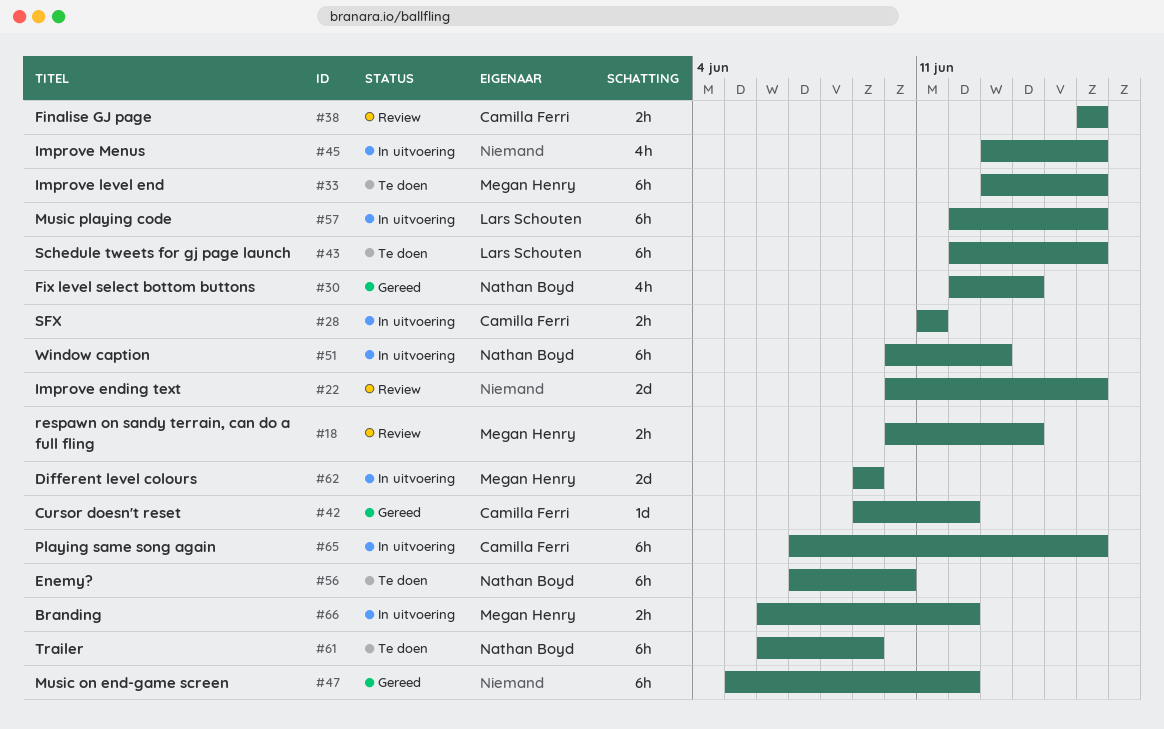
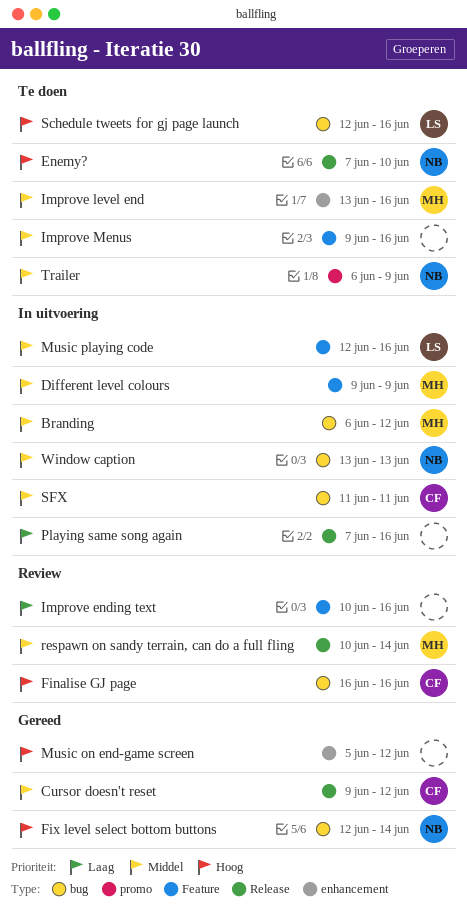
Improve Menus, status: In uitvoering -> Te doen
Improve Menus, start: Jun 13 -> Jun 9
Playing same song again, owner: Camilla Ferri -> none
Window caption, start: Jun 10 -> Jun 13

